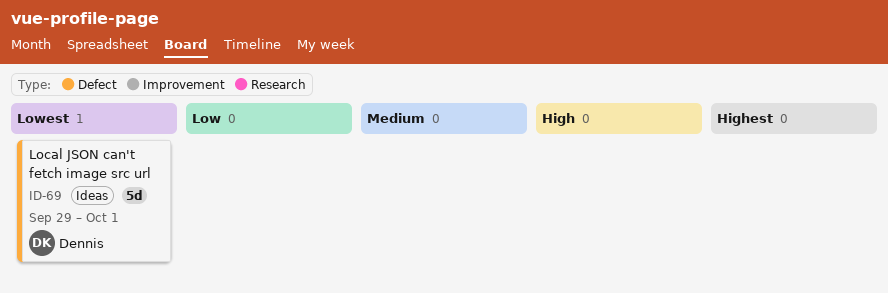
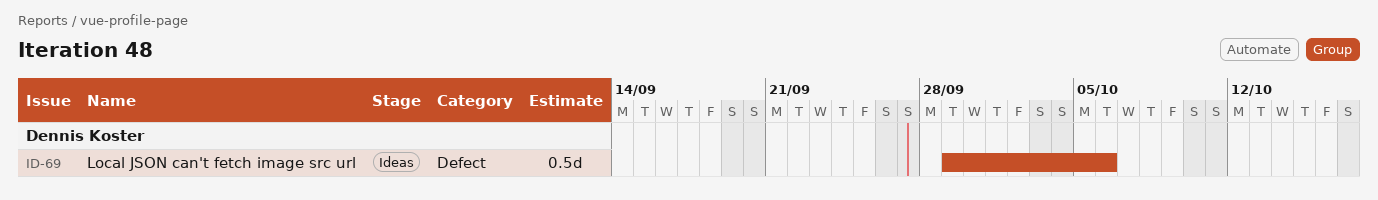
ID-69, estimate: 5d -> 0.5d
ID-69, due: Oct 1 -> Oct 6

